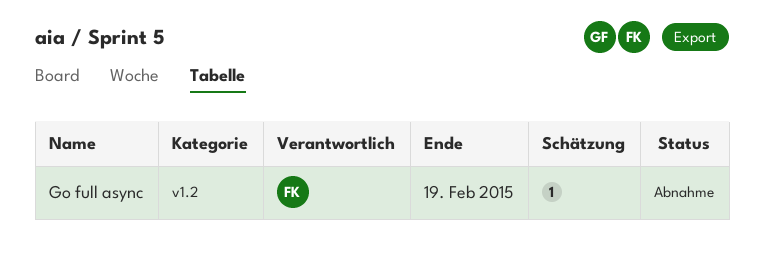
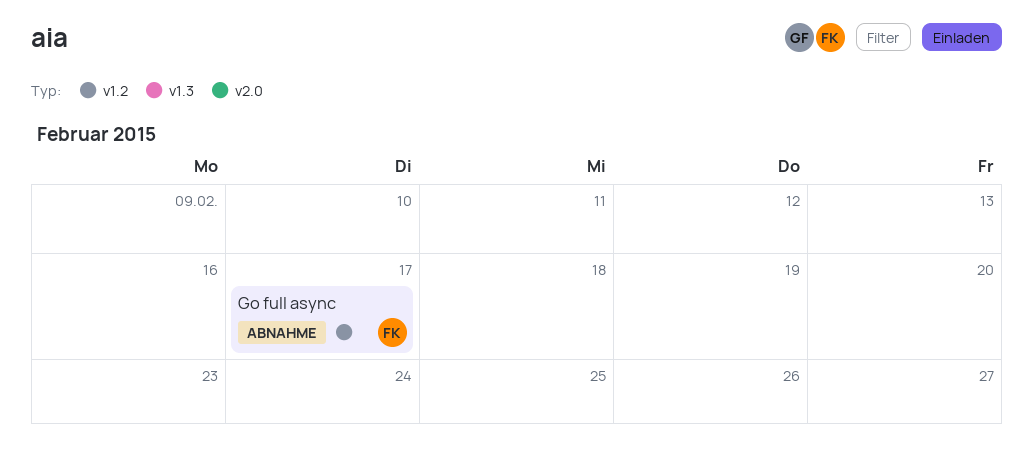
Go full async, due: Feb 19 -> Feb 17

